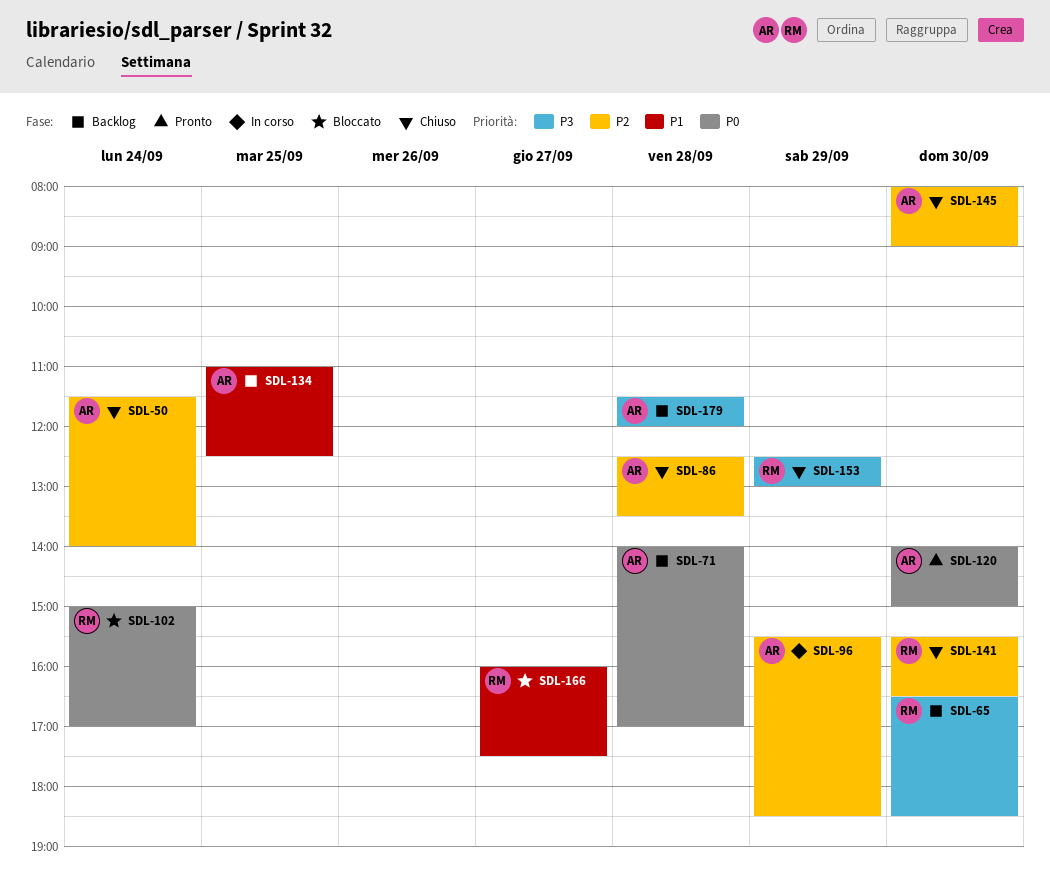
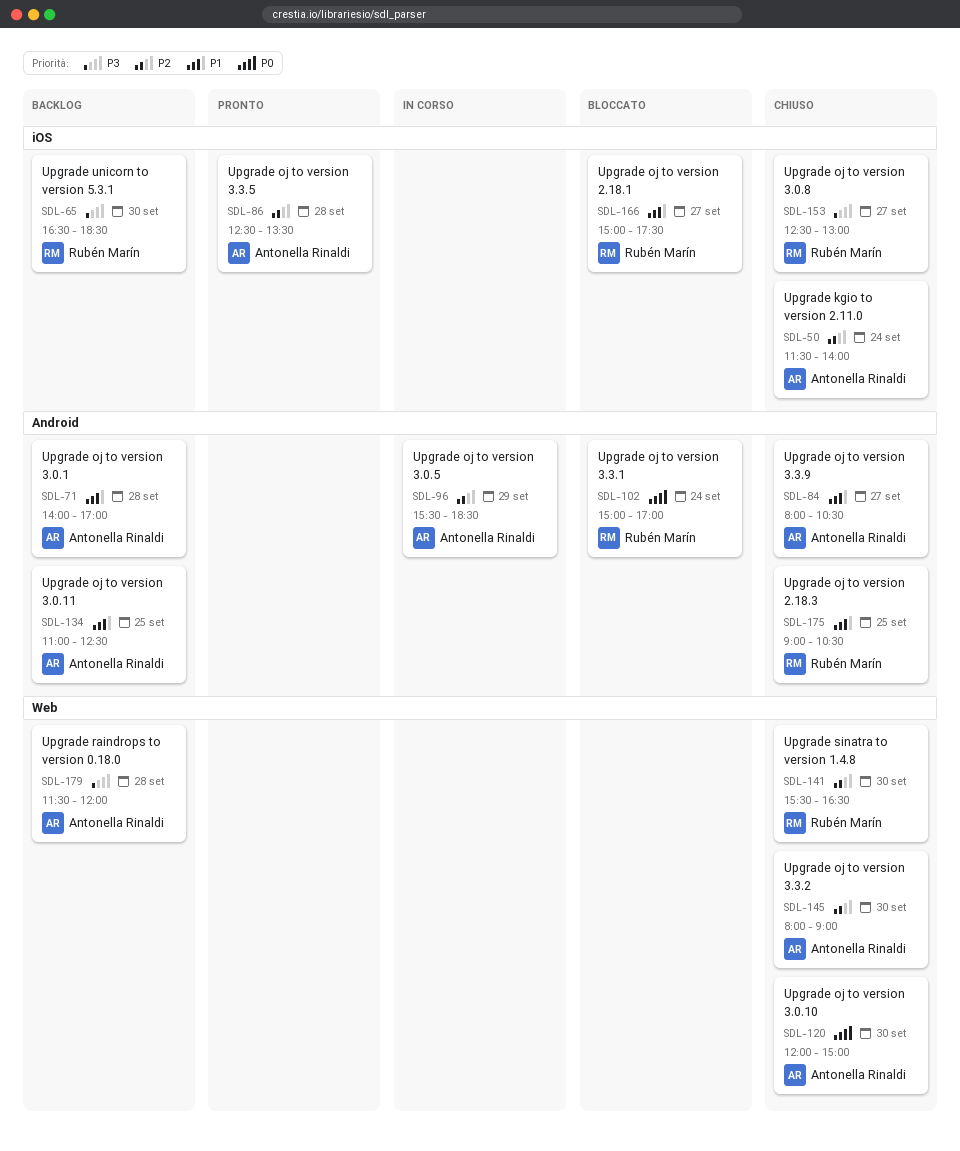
SDL-71, priority: P0 -> P1
SDL-84: none -> present
SDL-86, status: Chiuso -> Pronto
SDL-120, status: Pronto -> Chiuso
SDL-120, begins: 14:00 -> 12:00
SDL-153, day: Sep 29 -> Sep 27
SDL-166, begins: 16:00 -> 15:00
SDL-175: none -> present

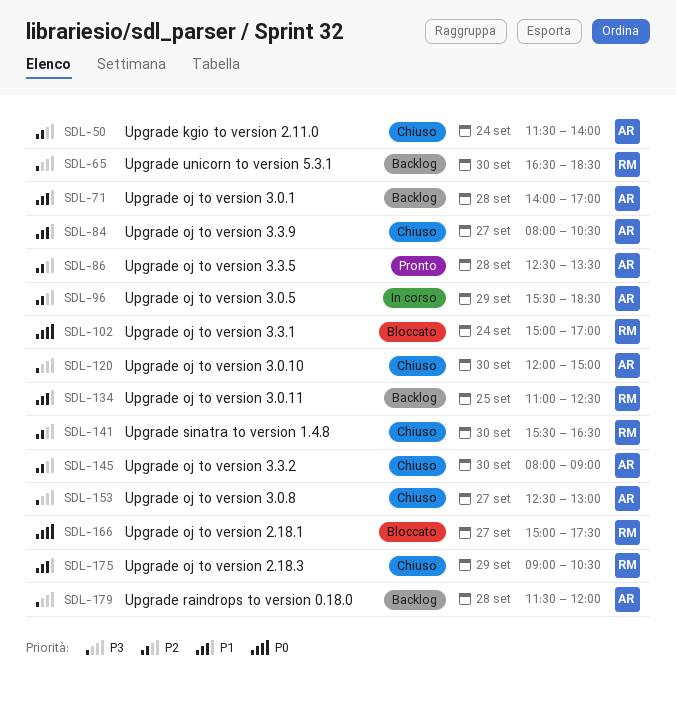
SDL-120, priority: P0 -> P3
SDL-134, owner: Antonella Rinaldi -> Rubén Marín
SDL-153, owner: Rubén Marín -> Antonella Rinaldi
SDL-166, priority: P1 -> P0
SDL-175, day: Sep 25 -> Sep 29

